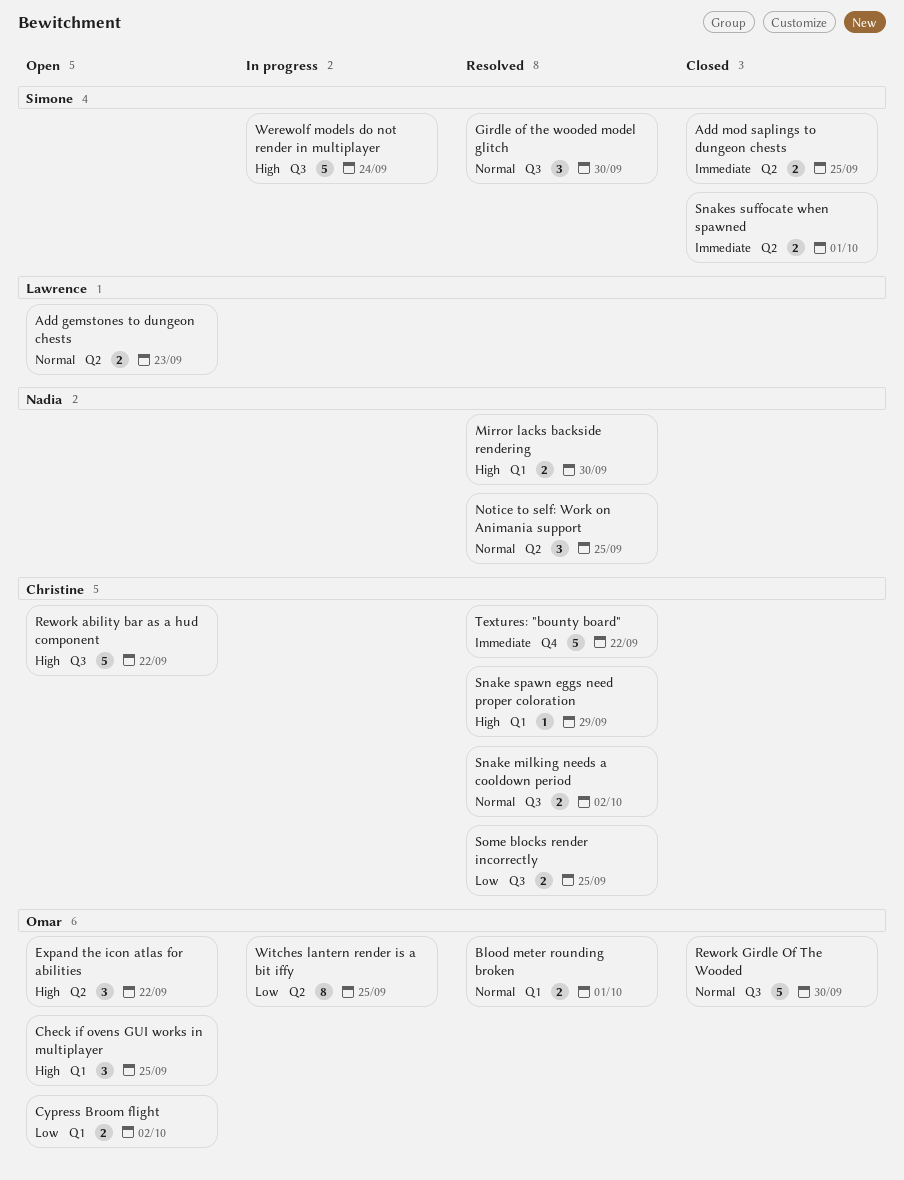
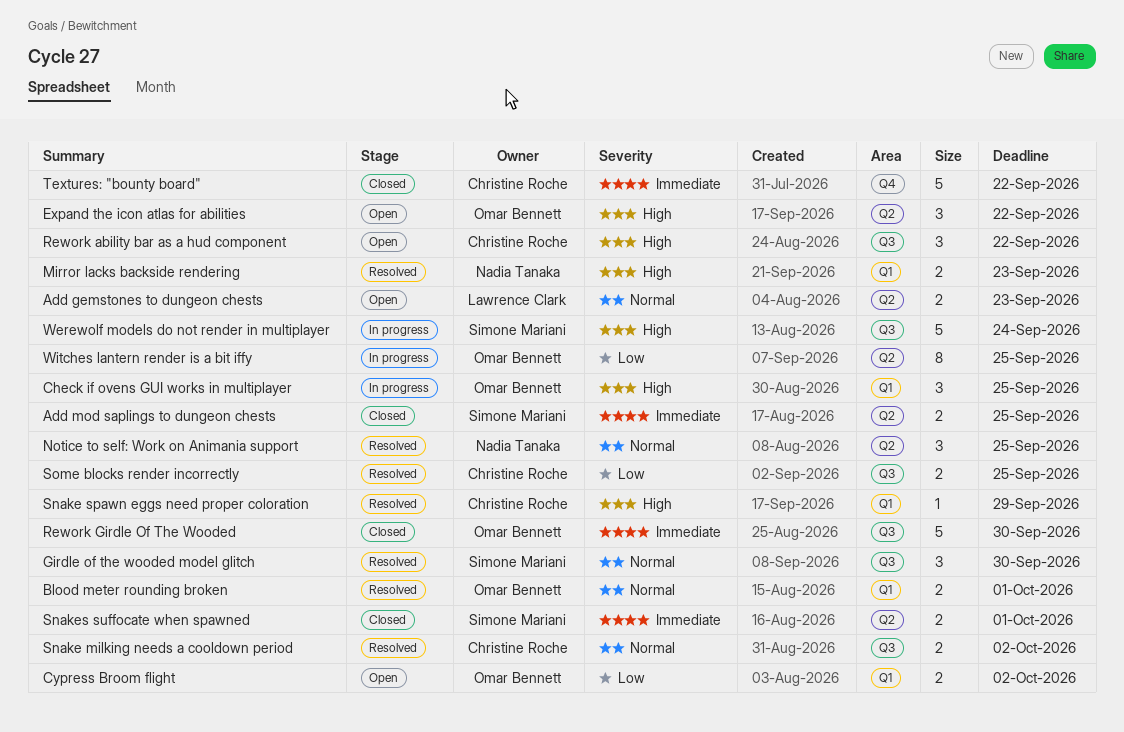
Check if ovens GUI works in multiplayer, status: Open -> In progress
Mirror lacks backside rendering, due: Sep 30 -> Sep 23
Rework ability bar as a hud component, estimate: 5 -> 3
Rework Girdle Of The Wooded, priority: Normal -> Immediate
Textures: "bounty board", status: Resolved -> Closed

